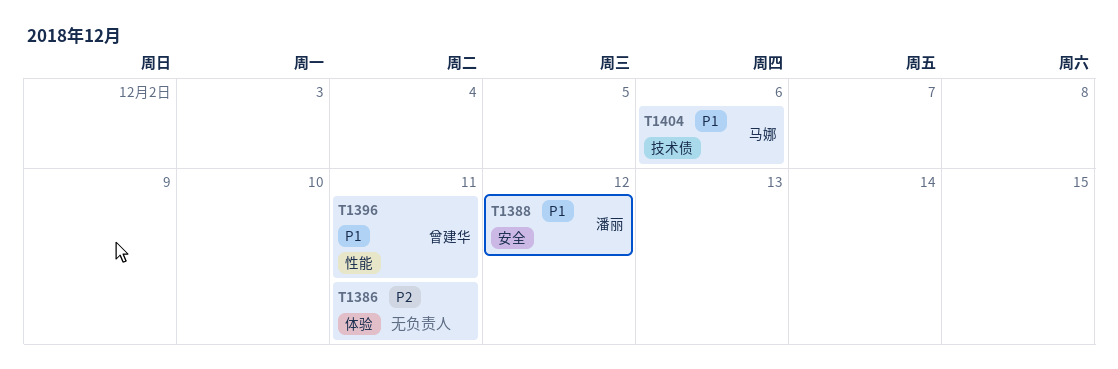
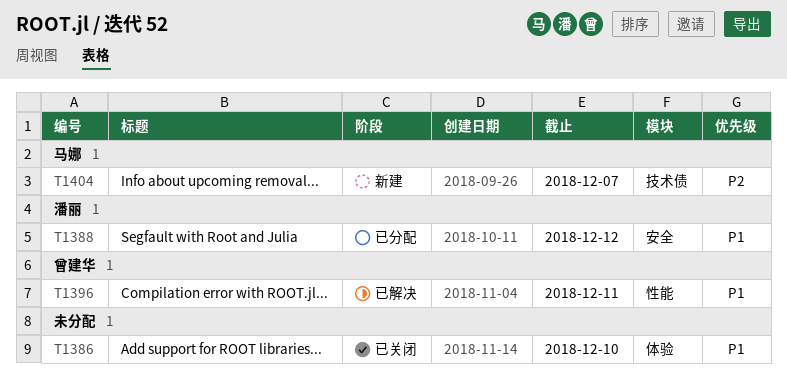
T1386, priority: P2 -> P1
T1386, due: Dec 11 -> Dec 10
T1404, priority: P1 -> P2
T1404, due: Dec 6 -> Dec 7

